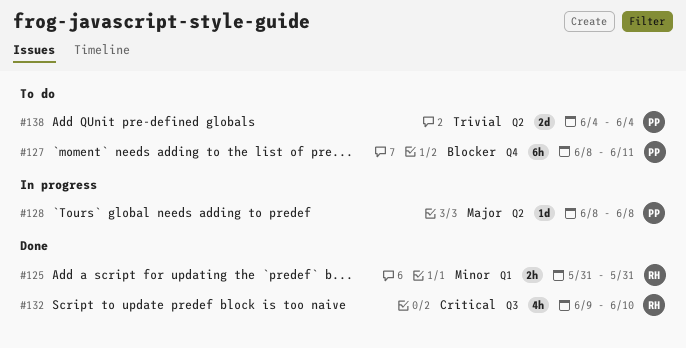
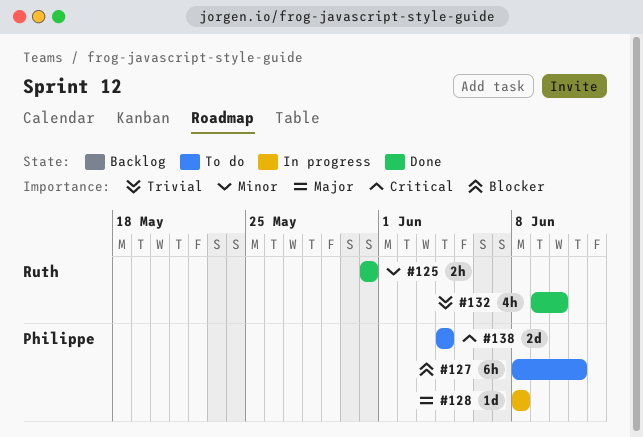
#132, priority: Critical -> Trivial
#138, priority: Trivial -> Critical

